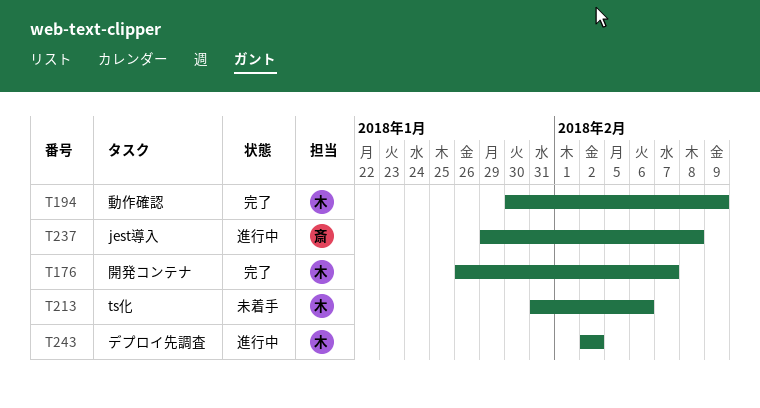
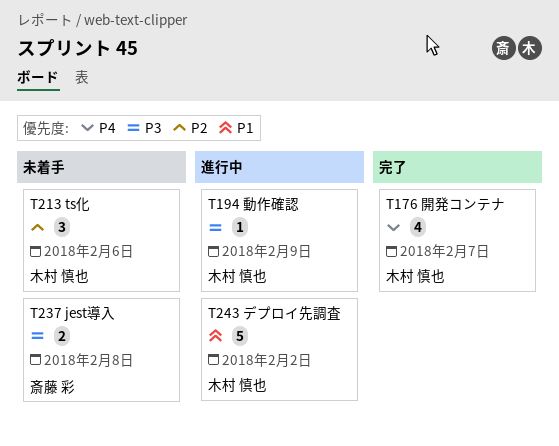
T194, status: 完了 -> 進行中
T237, status: 進行中 -> 未着手

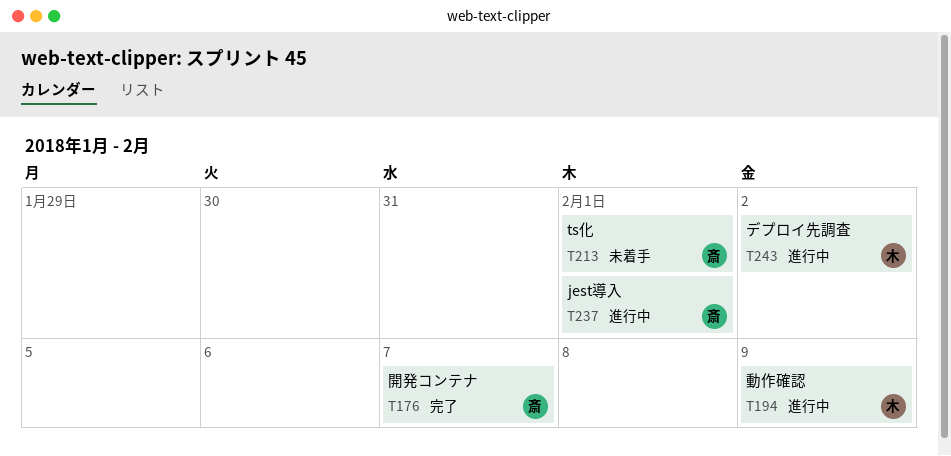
T176, owner: 木村 慎也 -> 斎藤 彩
T213, owner: 木村 慎也 -> 斎藤 彩
T213, due: Feb 6 -> Feb 1
T237, status: 未着手 -> 進行中
T237, due: Feb 8 -> Feb 1

